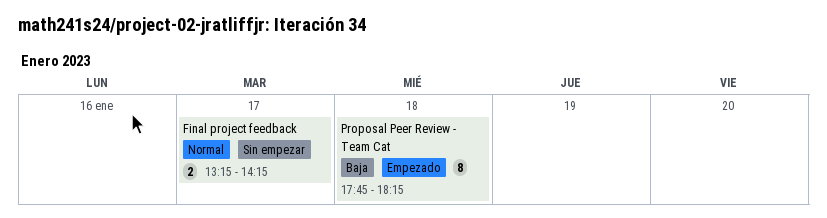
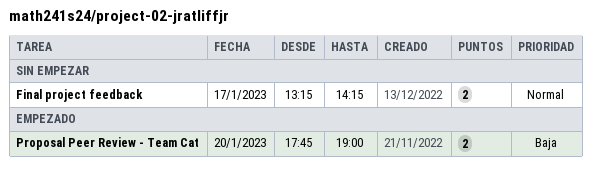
Proposal Peer Review - Team Cat, estimate: 8 -> 2
Proposal Peer Review - Team Cat, day: Jan 18 -> Jan 20
Proposal Peer Review - Team Cat, ends: 18:15 -> 19:00

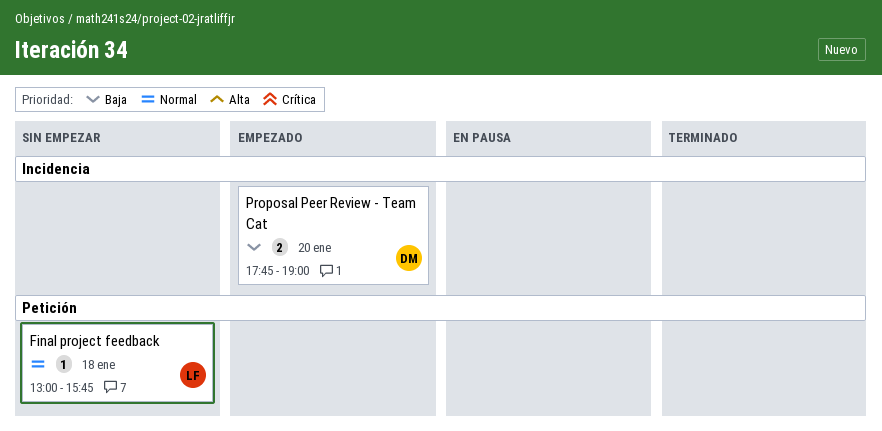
Final project feedback, estimate: 2 -> 1
Final project feedback, day: Jan 17 -> Jan 18
Final project feedback, begins: 13:15 -> 13:00
Final project feedback, ends: 14:15 -> 15:45

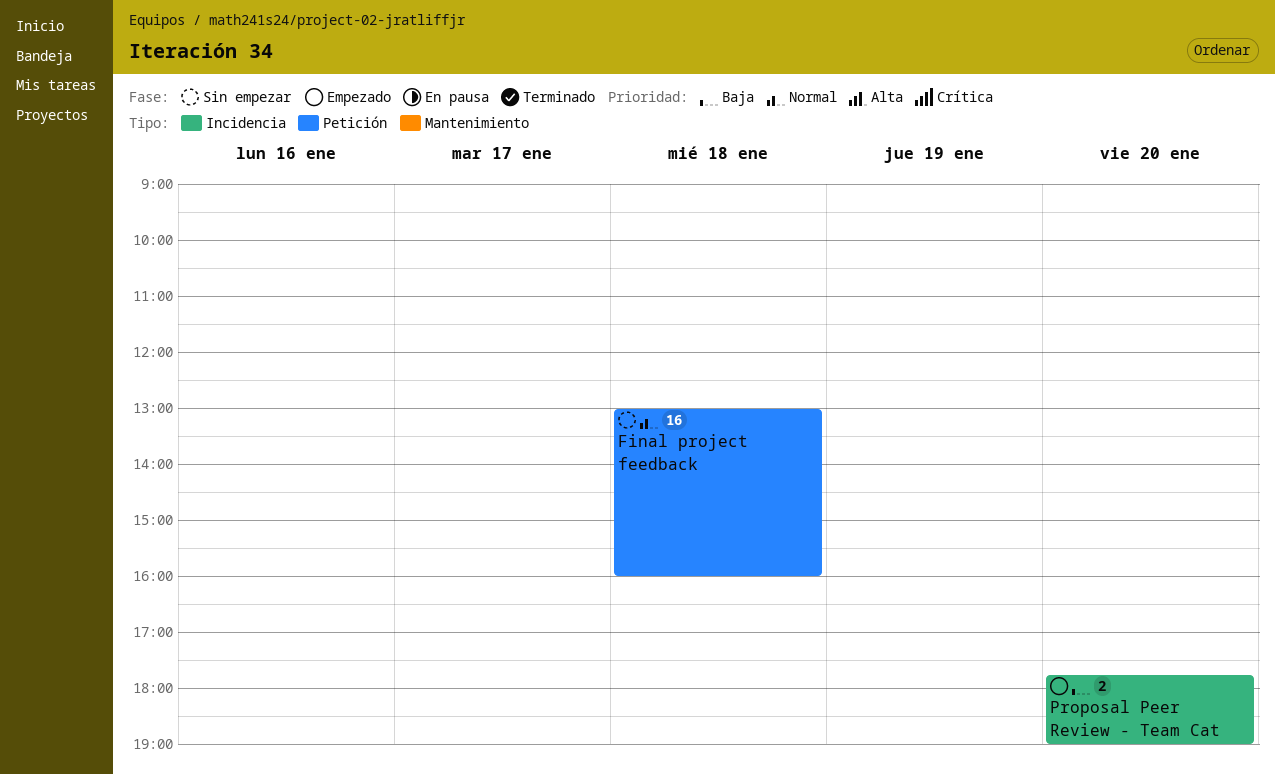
Final project feedback, estimate: 1 -> 16
Final project feedback, ends: 15:45 -> 16:00

